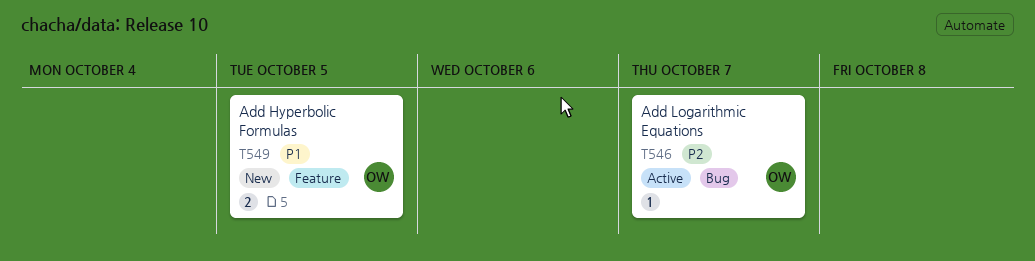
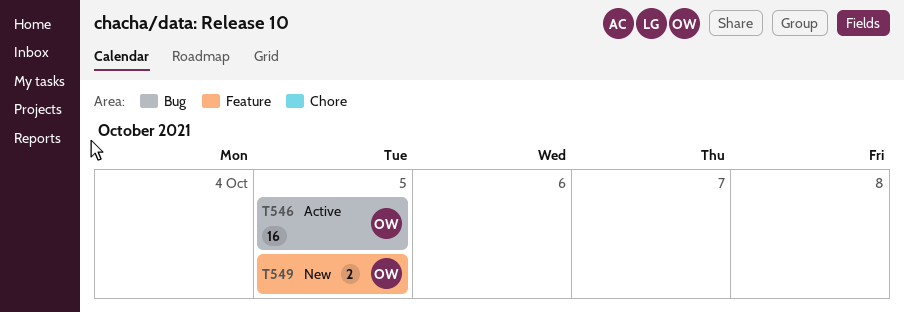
T546, estimate: 1 -> 16
T546, due: Oct 7 -> Oct 5

